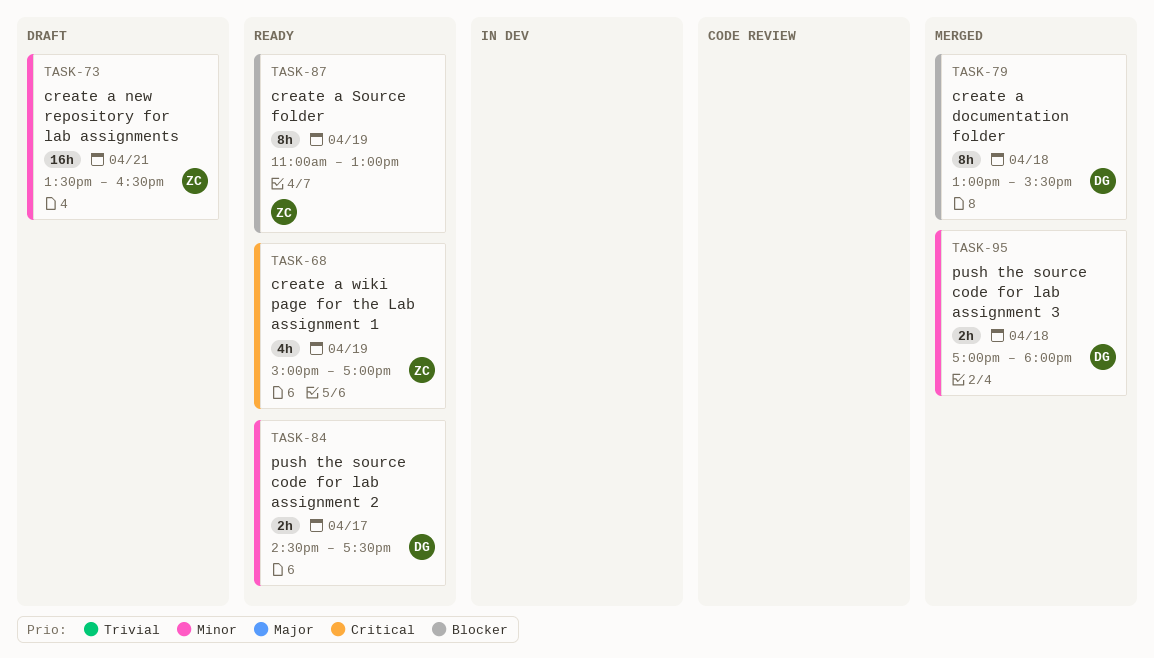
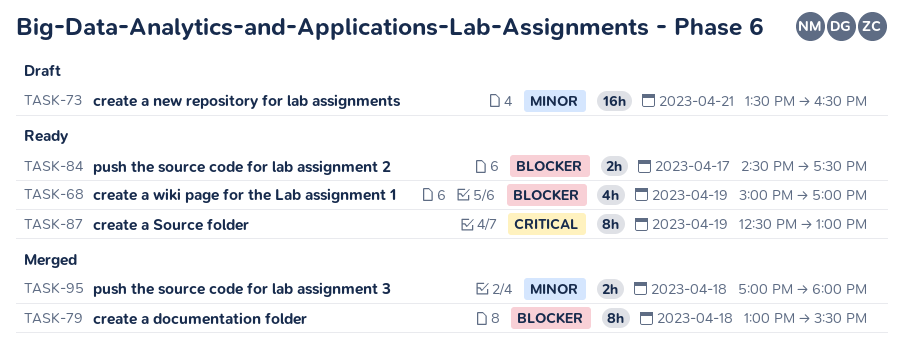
TASK-68, priority: Critical -> Blocker
TASK-84, priority: Minor -> Blocker
TASK-87, priority: Blocker -> Critical
TASK-87, begins: 11:00 -> 12:30

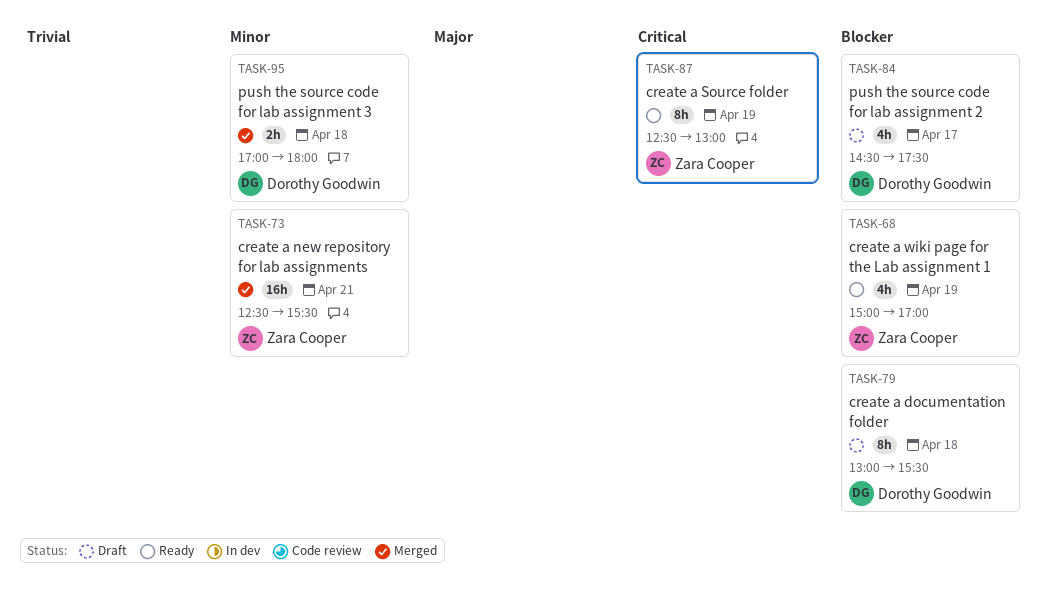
TASK-73, status: Draft -> Merged
TASK-73, begins: 13:30 -> 12:30
TASK-73, ends: 16:30 -> 15:30
TASK-79, status: Merged -> Draft
TASK-84, status: Ready -> Draft
TASK-84, estimate: 2h -> 4h

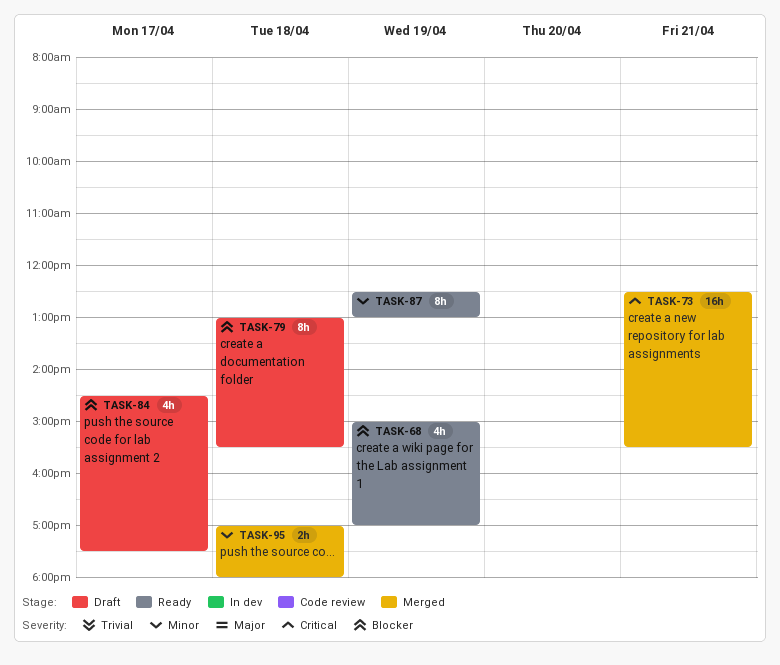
TASK-73, priority: Minor -> Critical
TASK-87, priority: Critical -> Minor

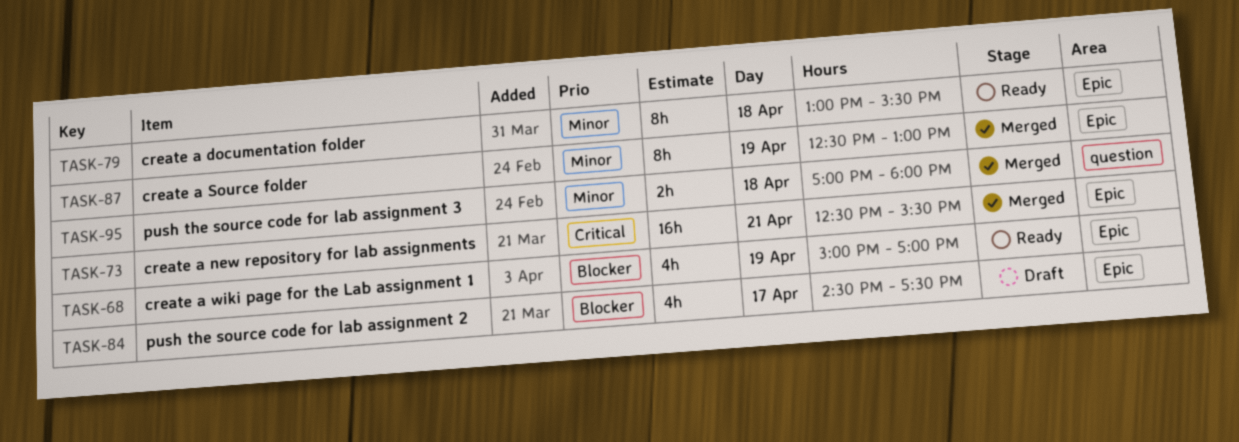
TASK-79, status: Draft -> Ready
TASK-79, priority: Blocker -> Minor
TASK-87, status: Ready -> Merged

